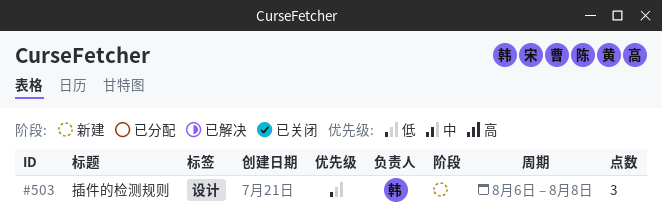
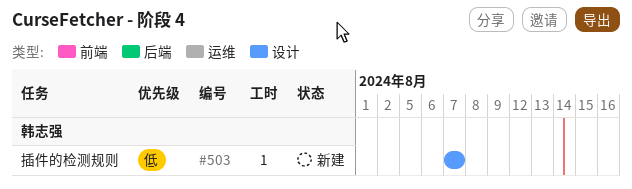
#503, estimate: 3 -> 1
#503, start: Aug 6 -> Aug 7
#503, due: Aug 8 -> Aug 7

